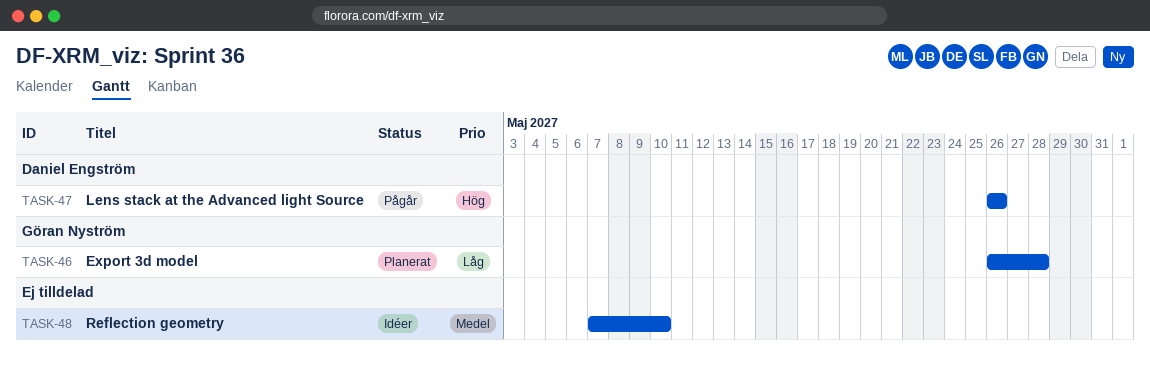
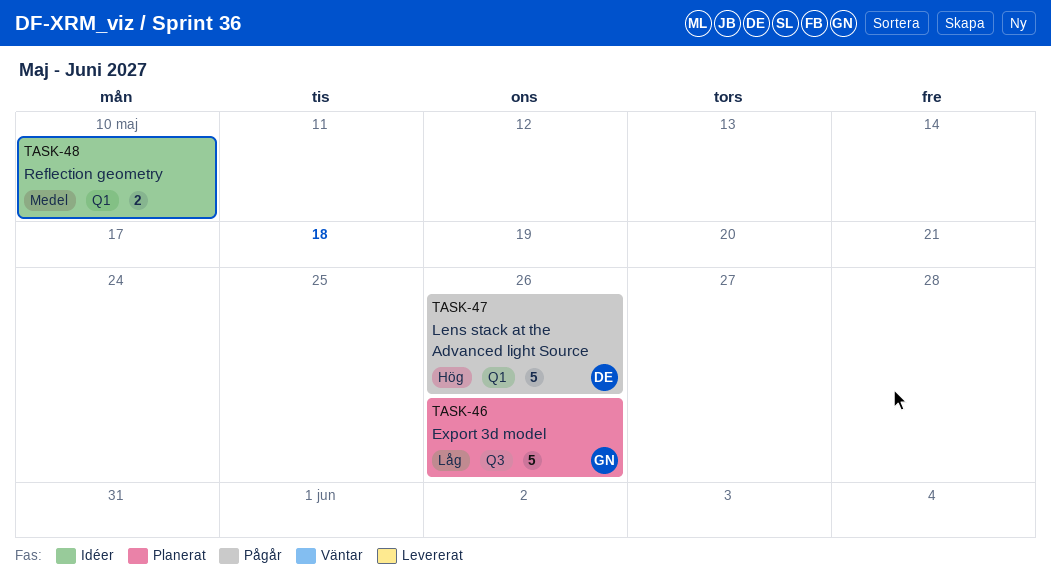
TASK-46, due: May 28 -> May 26

